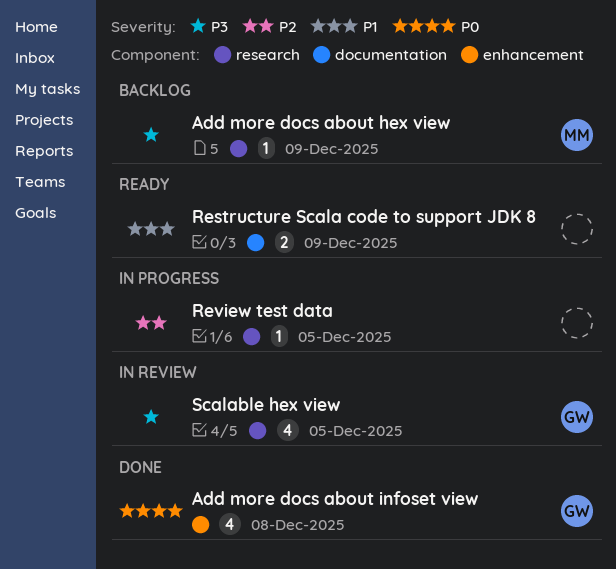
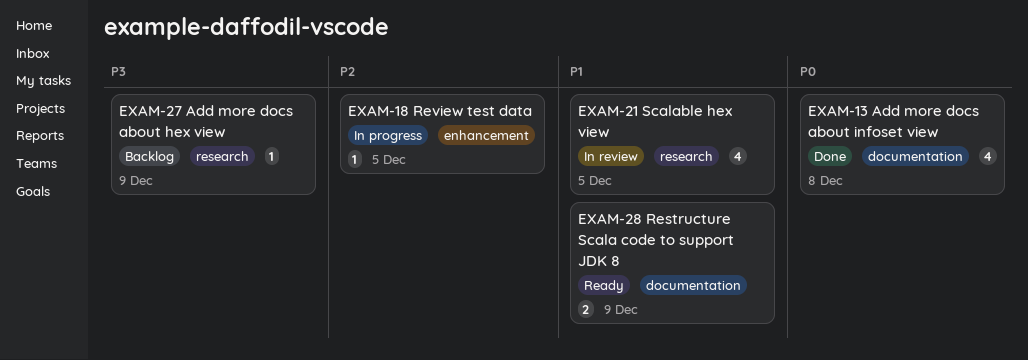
Add more docs about infoset view, label: enhancement -> documentation
Review test data, label: research -> enhancement
Scalable hex view, priority: P3 -> P1

